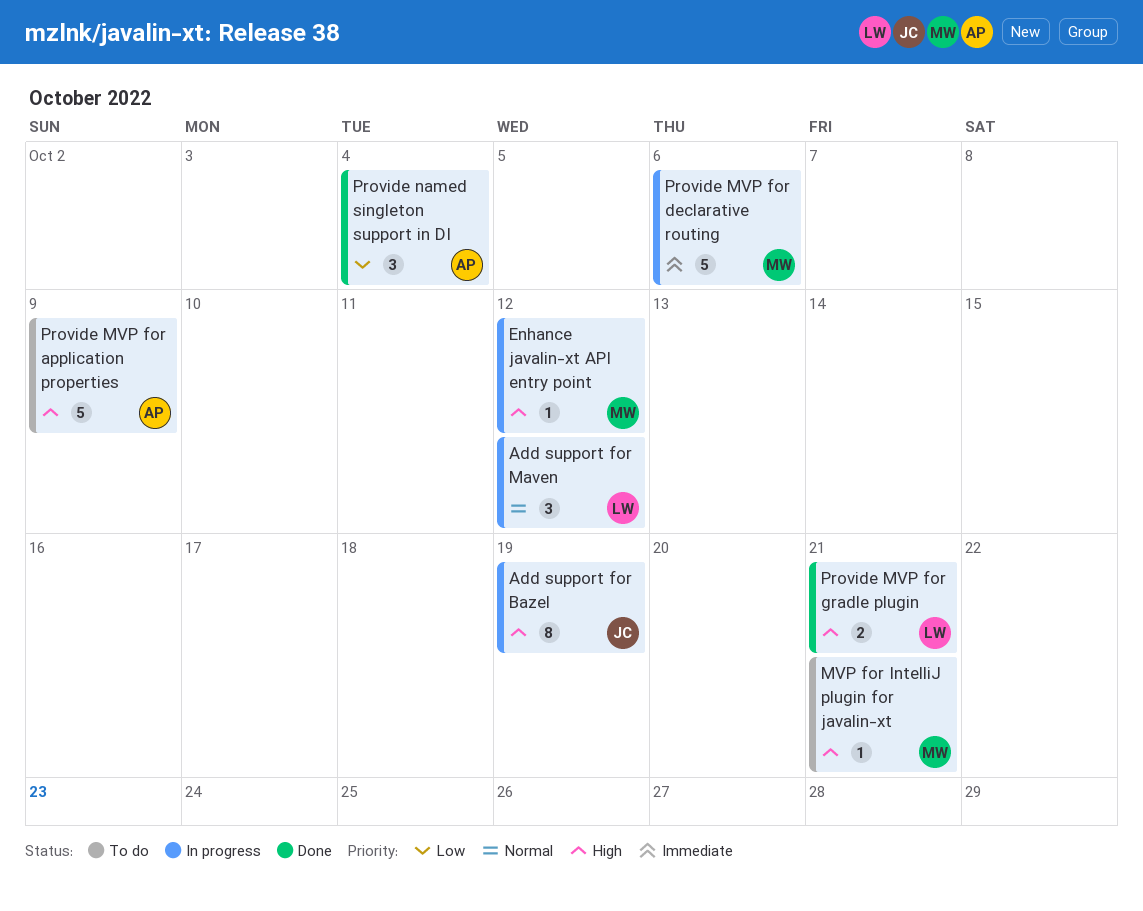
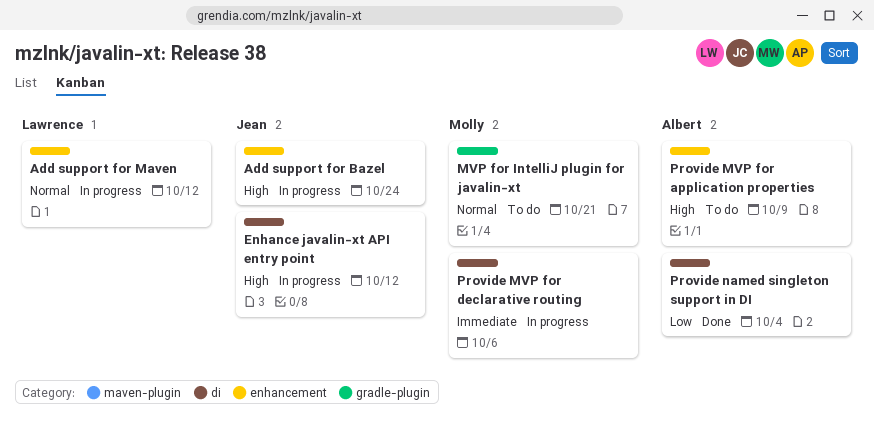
Add support for Bazel, due: Oct 19 -> Oct 24
Enhance javalin-xt API entry point, owner: Molly -> Jean
MVP for IntelliJ plugin for javalin-xt, priority: High -> Normal
Provide MVP for gradle plugin: present -> none

